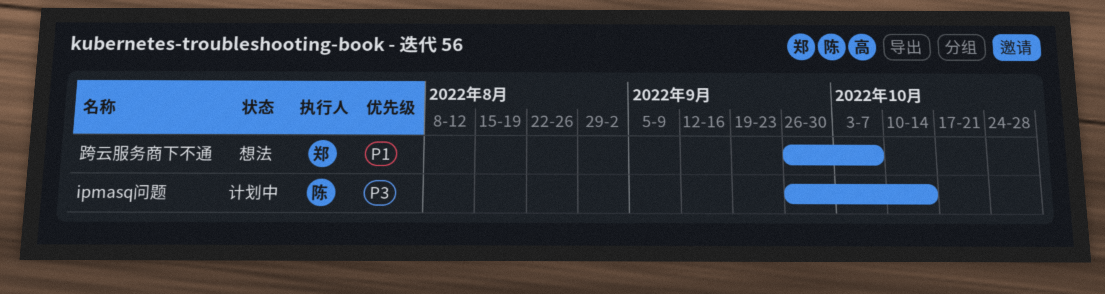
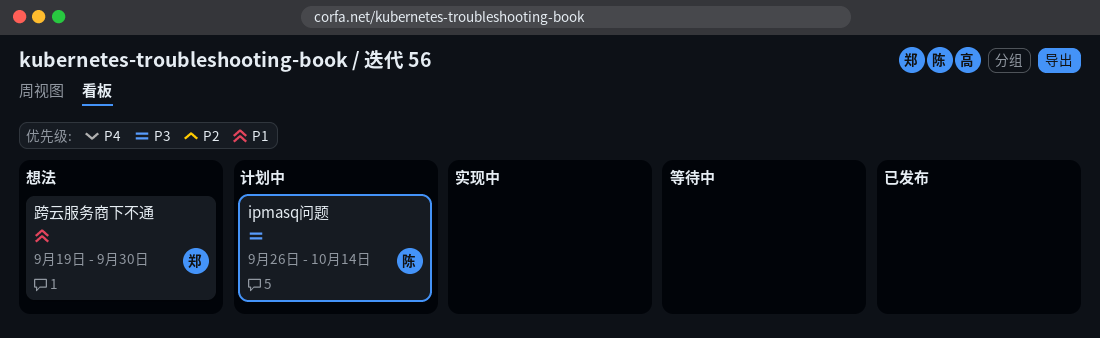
跨云服务商下不通, start: Sep 26 -> Sep 19
跨云服务商下不通, due: Oct 7 -> Sep 30

